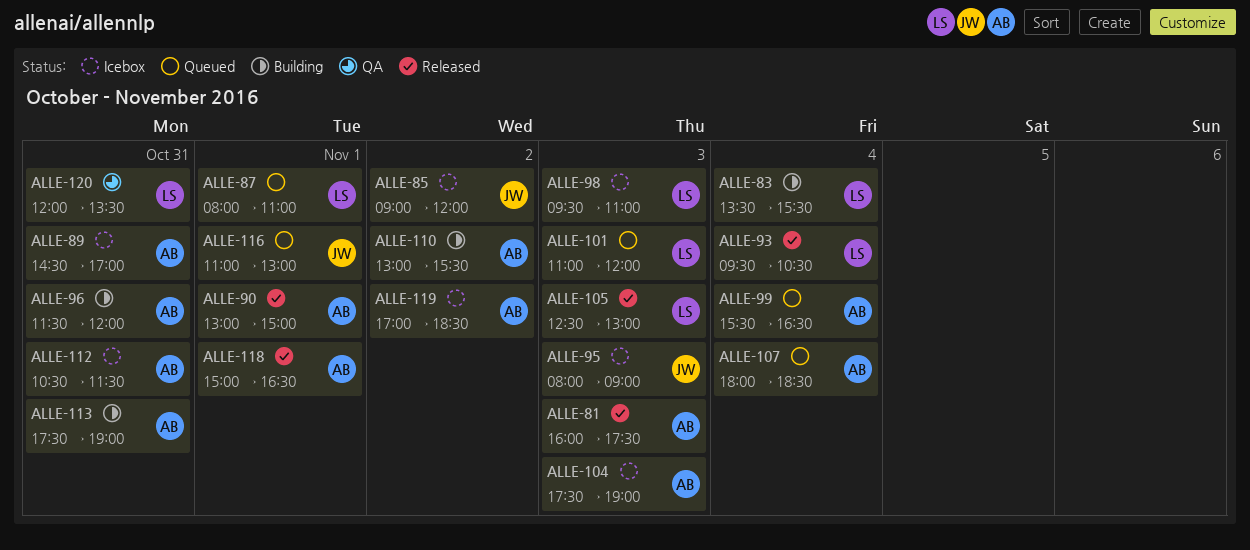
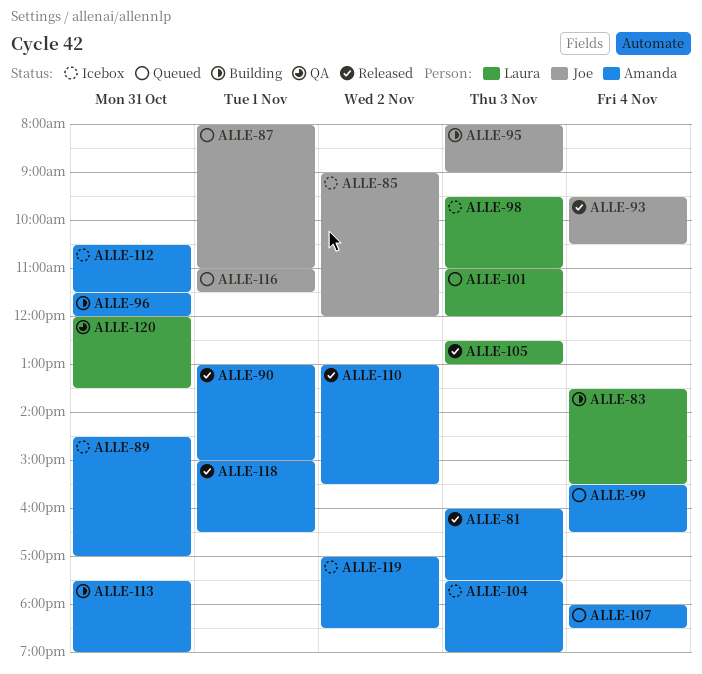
ALLE-87, owner: Laura -> Joe
ALLE-93, owner: Laura -> Joe
ALLE-95, status: Icebox -> Building
ALLE-110, status: Building -> Released
ALLE-116, ends: 13:00 -> 11:30

